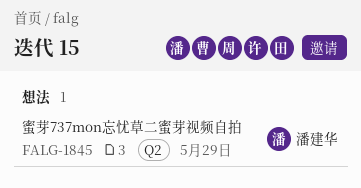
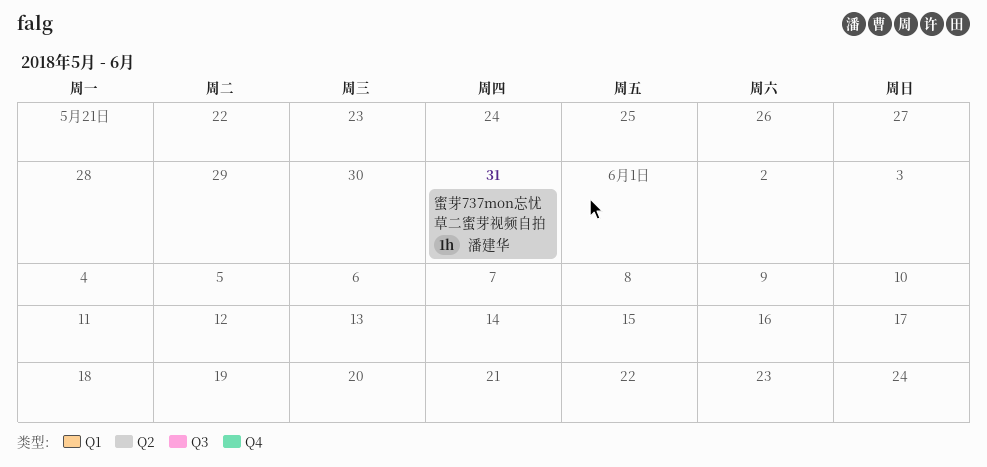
蜜芽737mon忘忧草二蜜芽视频自拍, due: May 29 -> May 31

